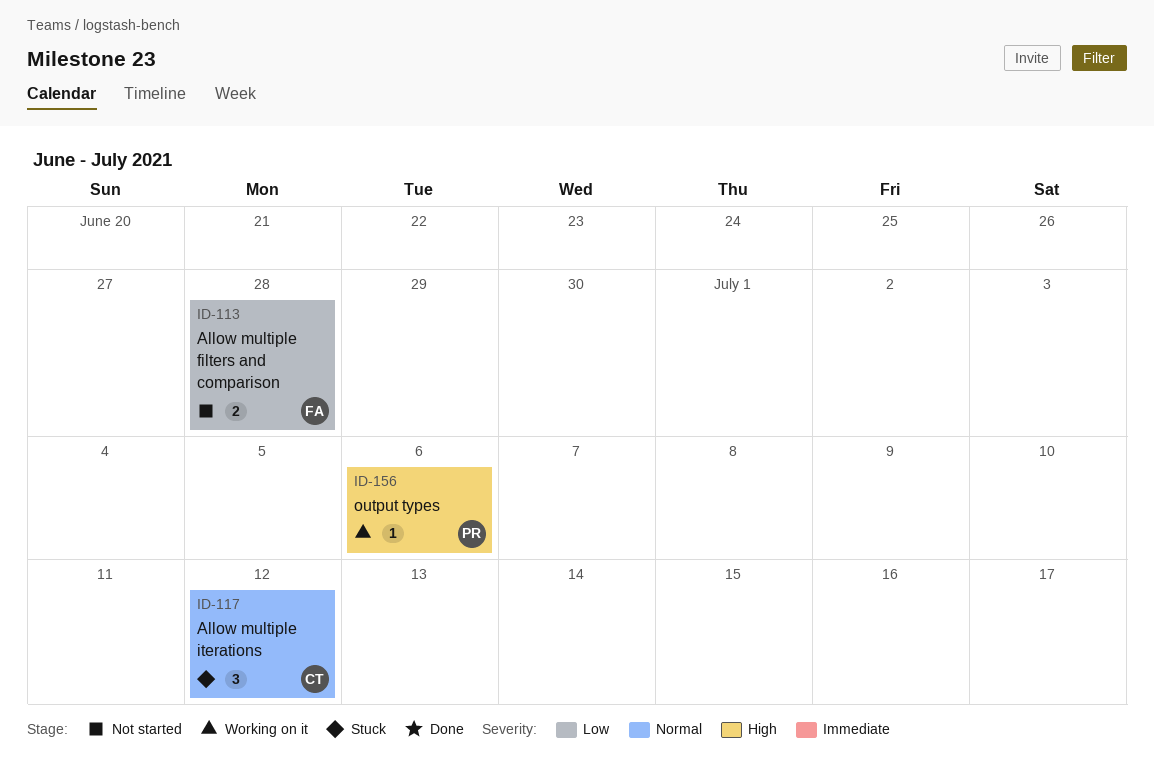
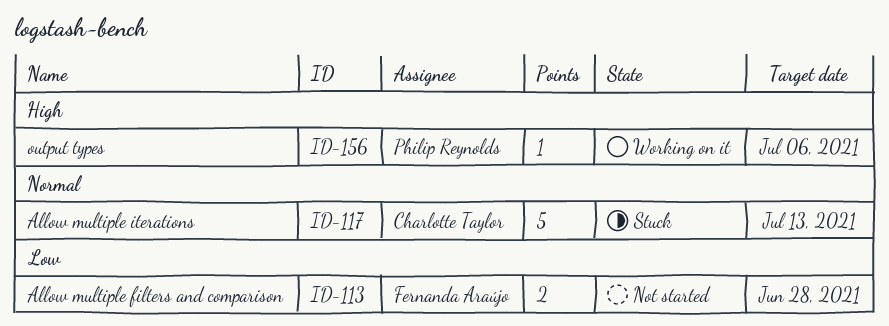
ID-117, estimate: 3 -> 5
ID-117, due: Jul 12 -> Jul 13

